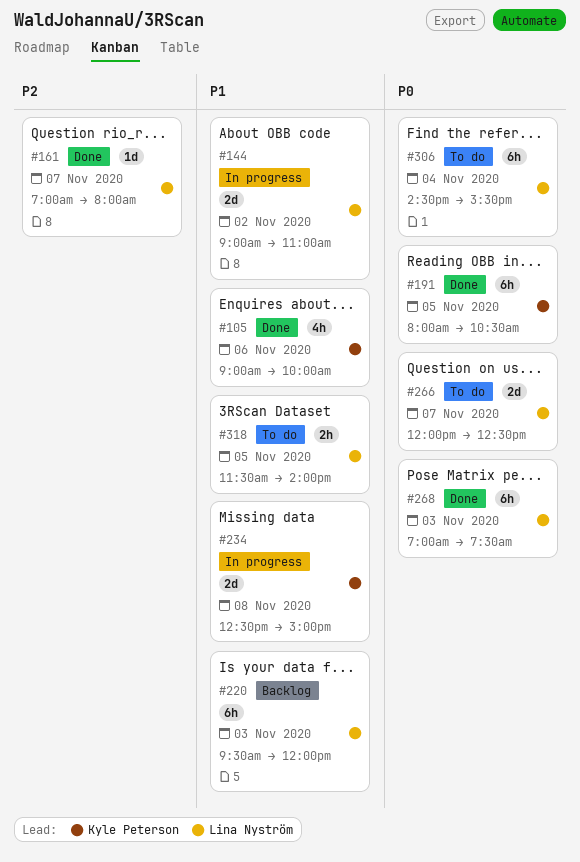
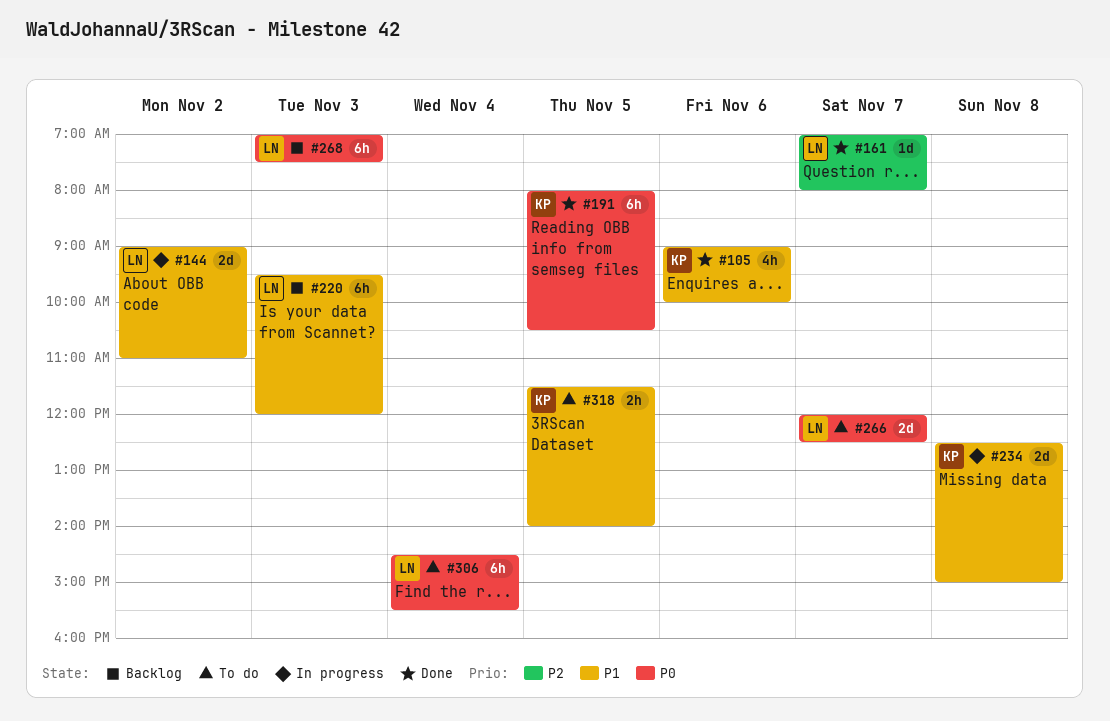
#268, status: Done -> Backlog
#318, owner: Lina Nyström -> Kyle Peterson

